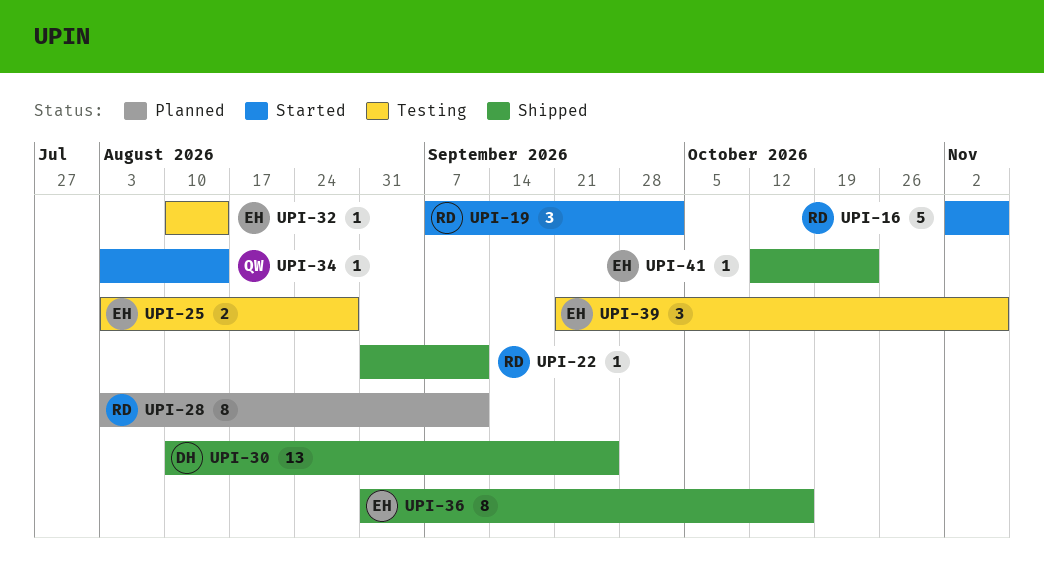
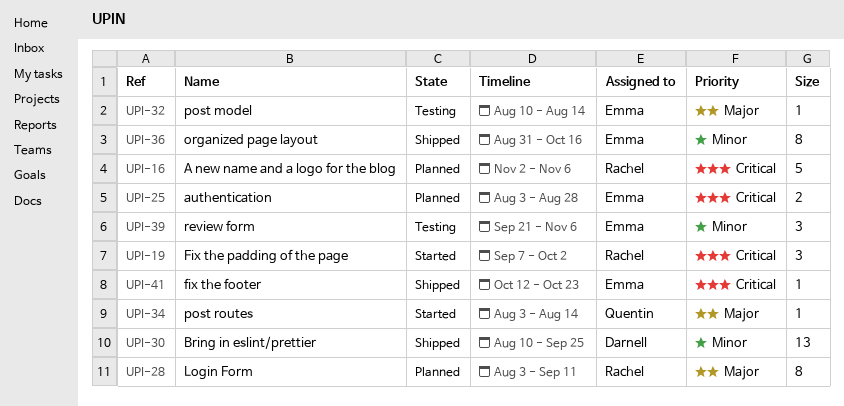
UPI-16, status: Started -> Planned
UPI-22: present -> none
UPI-25, status: Testing -> Planned

